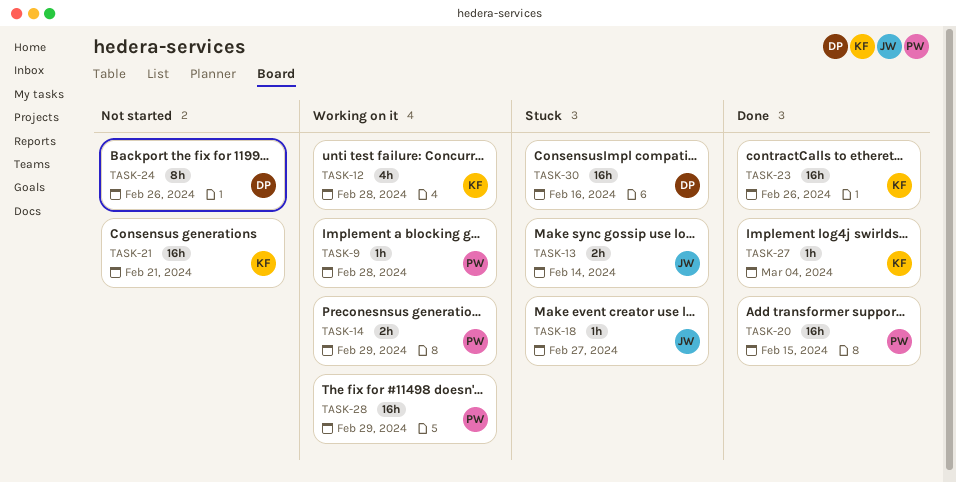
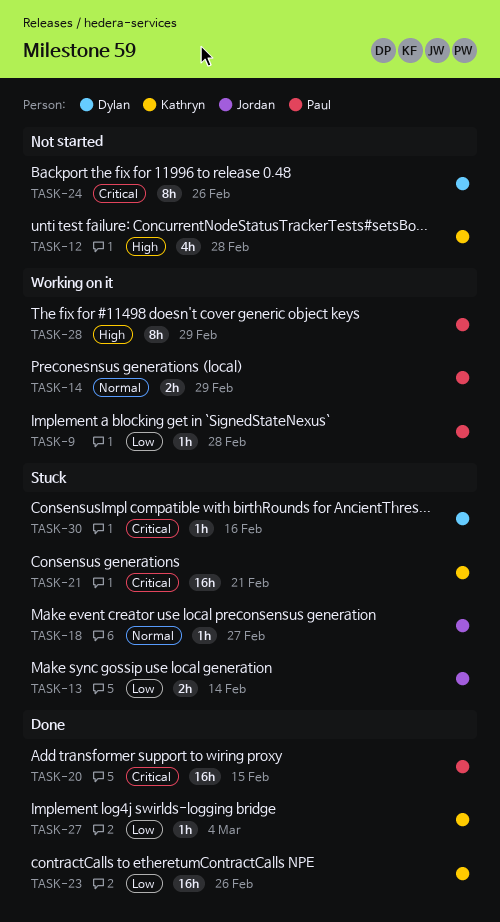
TASK-12, status: Working on it -> Not started
TASK-21, status: Not started -> Stuck
TASK-28, estimate: 16h -> 8h
TASK-30, estimate: 16h -> 1h

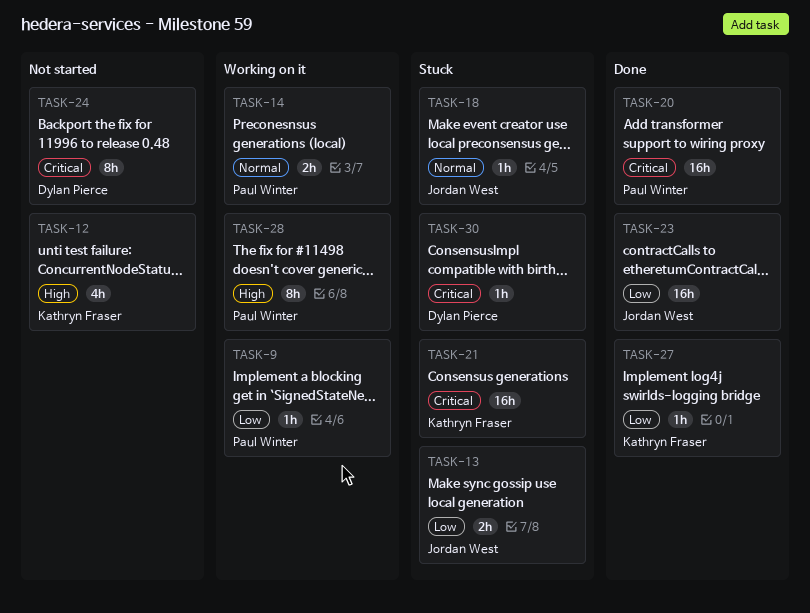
TASK-23, owner: Kathryn Fraser -> Jordan West

